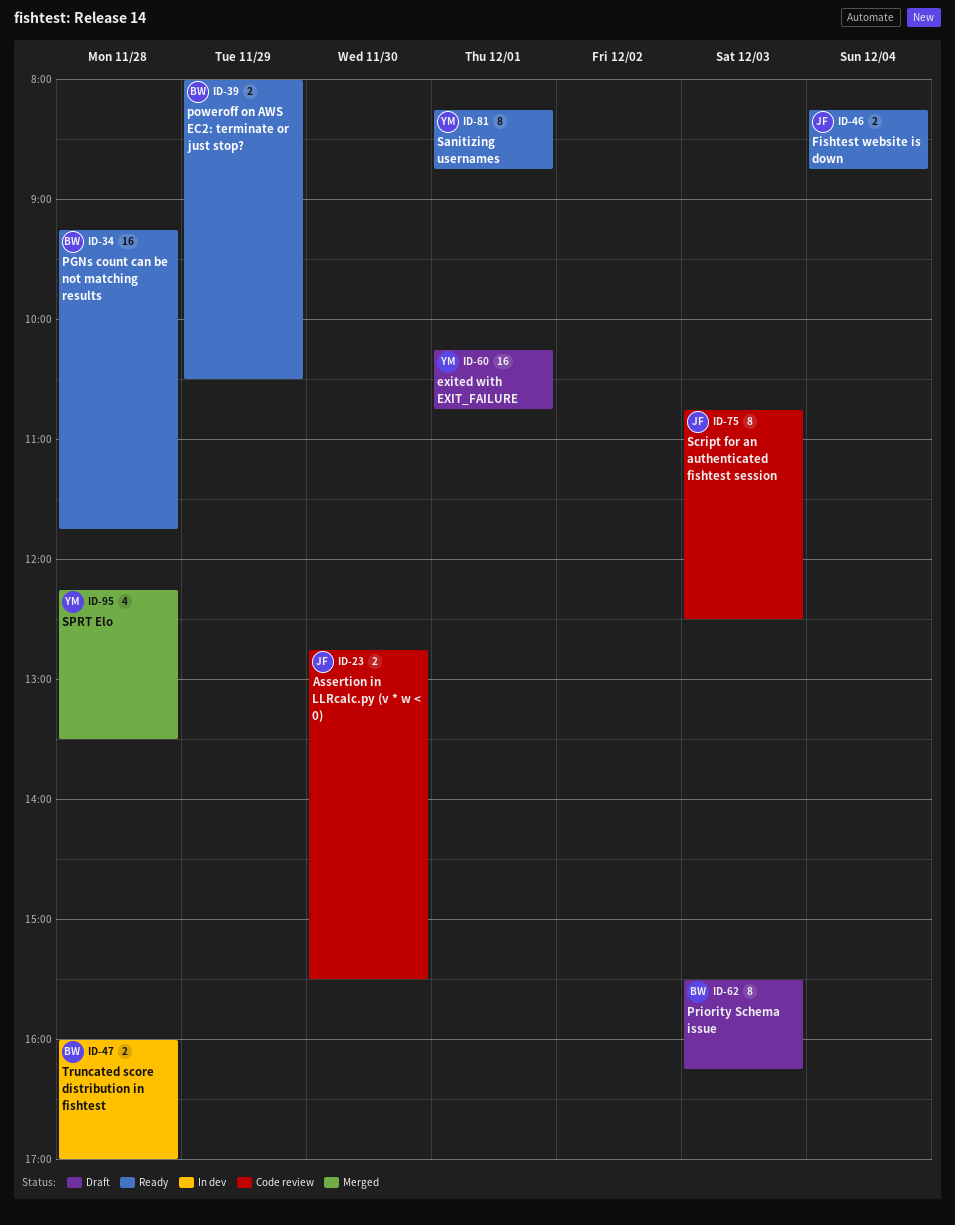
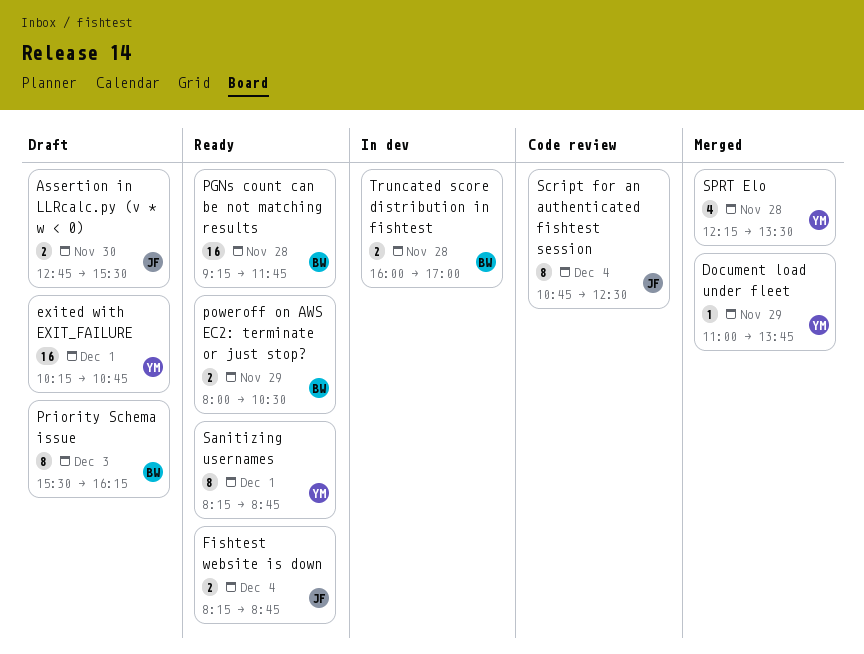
Assertion in LLRcalc.py (v * w < 0), status: Code review -> Draft
Document load under fleet: none -> present
Script for an authenticated fishtest session, day: Dec 3 -> Dec 4

